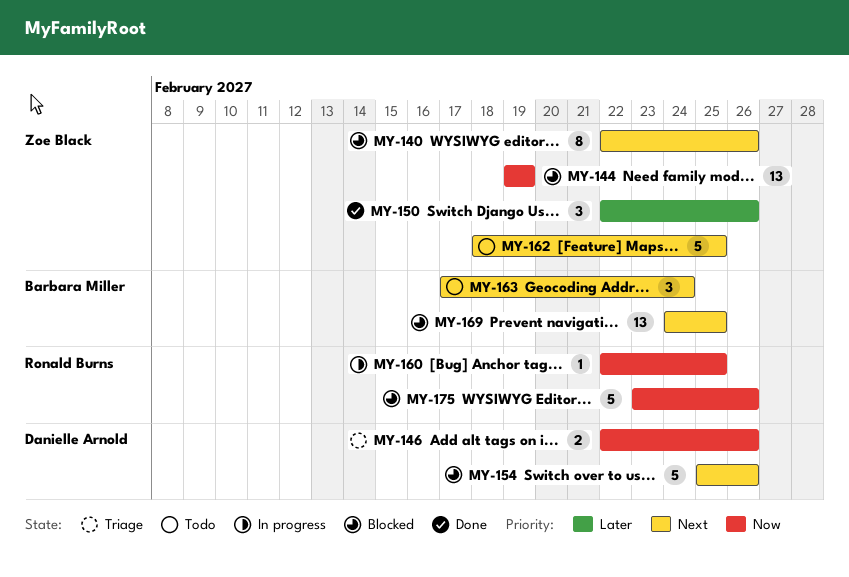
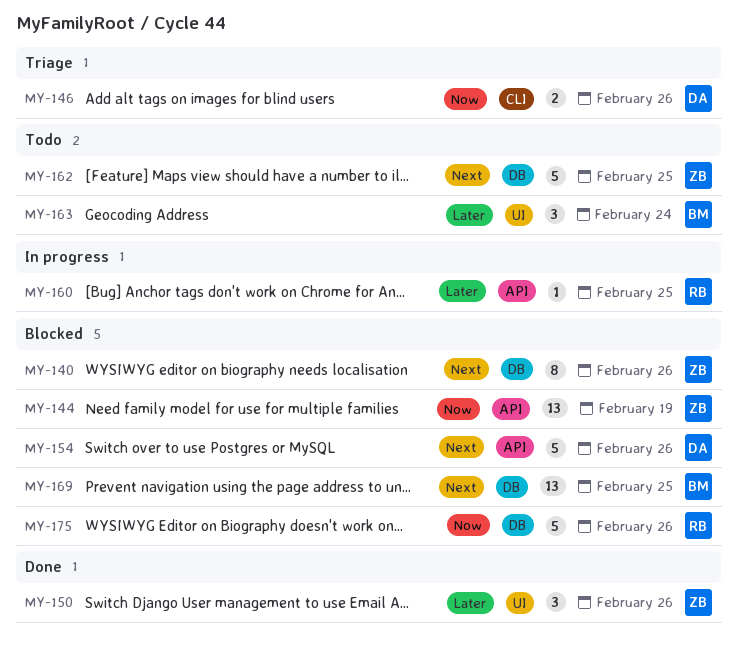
MY-160, priority: Now -> Later
MY-163, priority: Next -> Later

